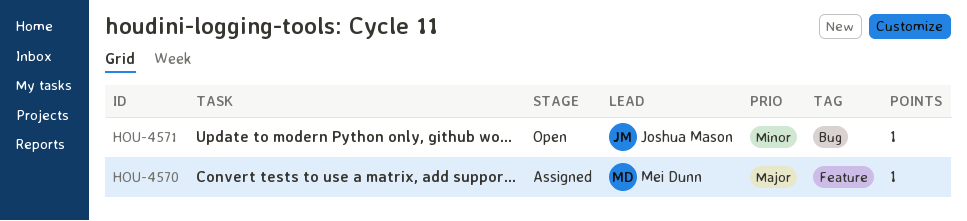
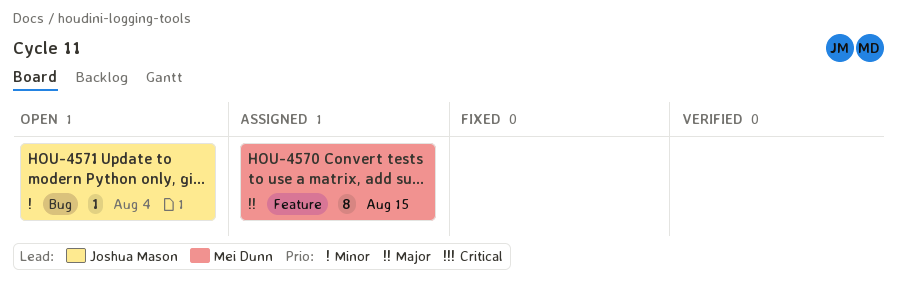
HOU-4570, estimate: 1 -> 8

